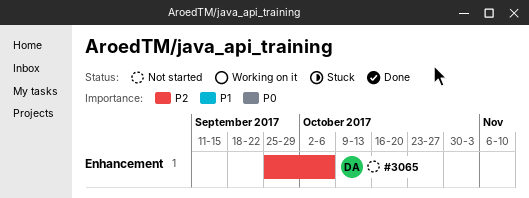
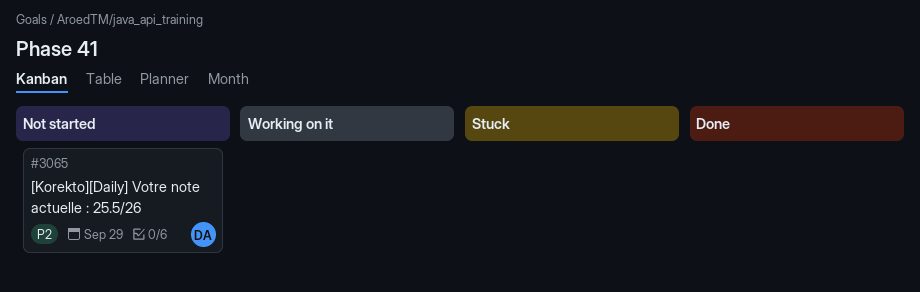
#3065, due: Oct 6 -> Sep 29

